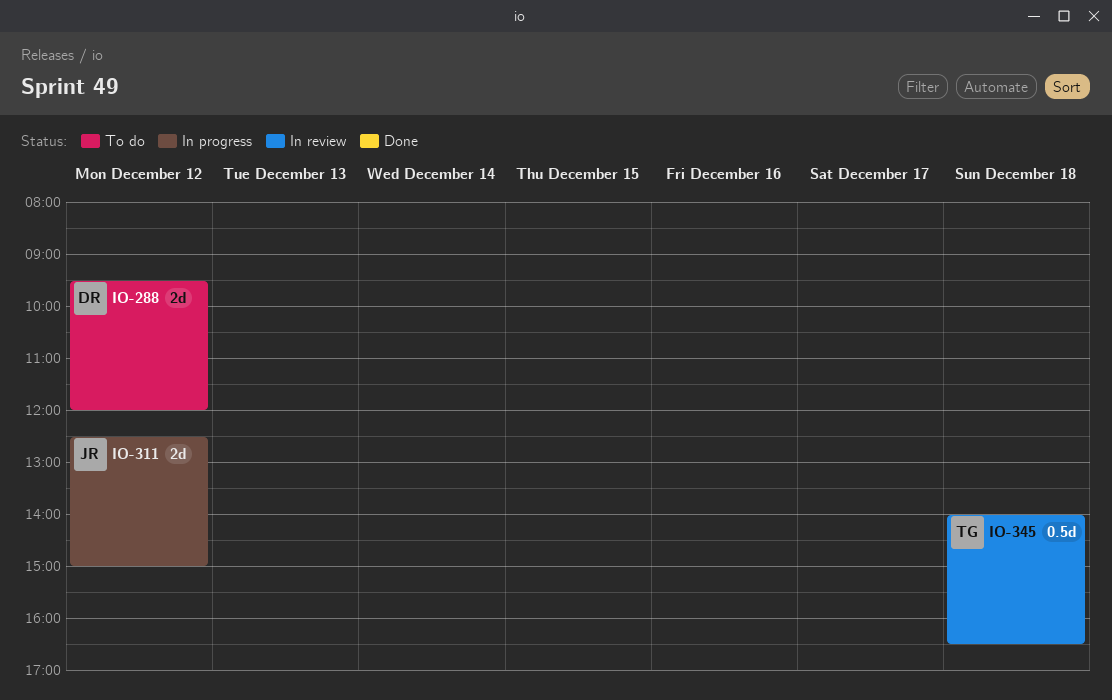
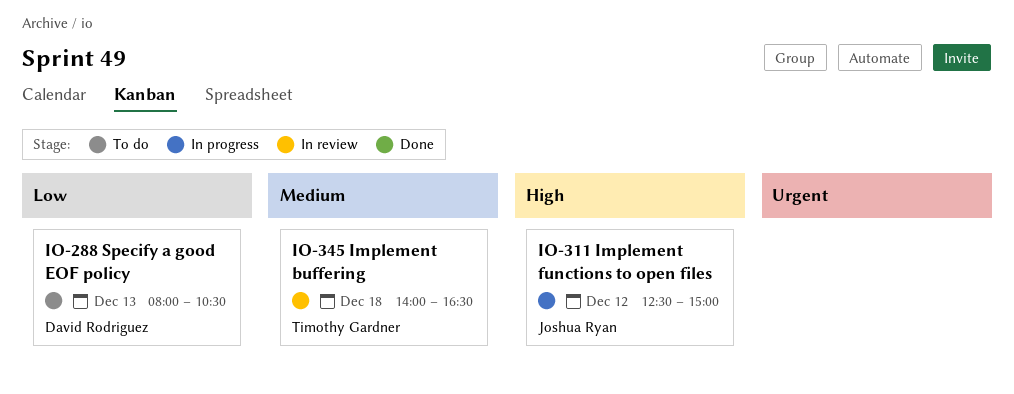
IO-288, day: Dec 12 -> Dec 13
IO-288, begins: 09:30 -> 08:00
IO-288, ends: 12:00 -> 10:30

